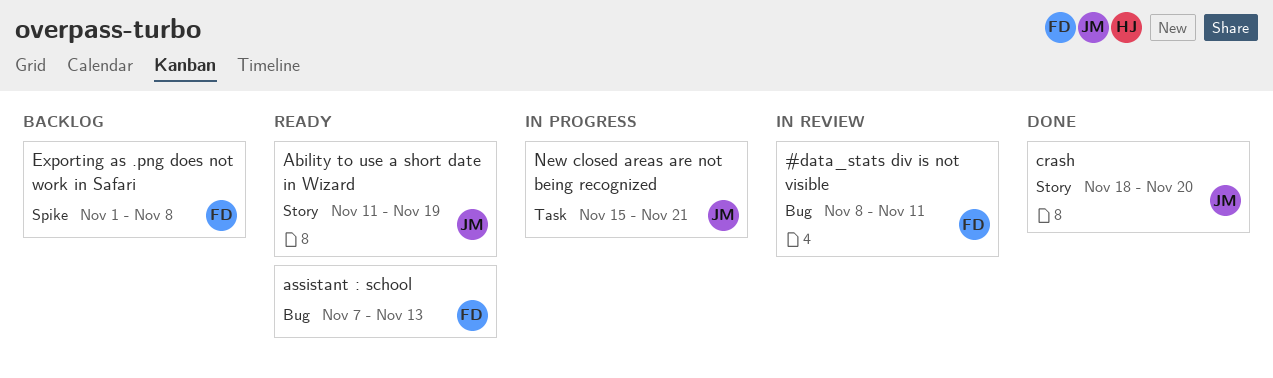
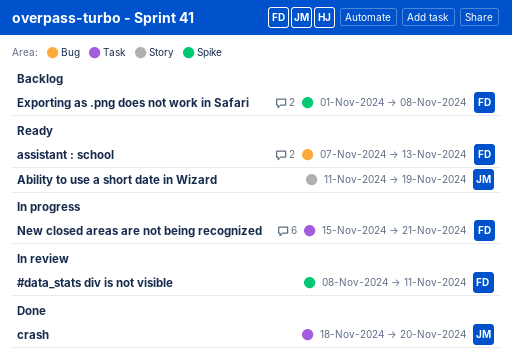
#data_stats div is not visible, label: Bug -> Spike
crash, label: Story -> Task
New closed areas are not being recognized, owner: JM -> FD

